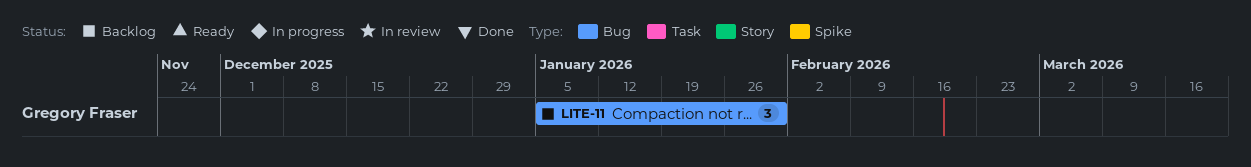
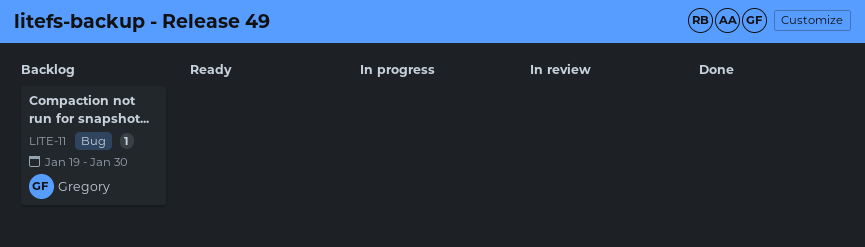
LITE-11, estimate: 3 -> 1
LITE-11, start: Jan 5 -> Jan 19

